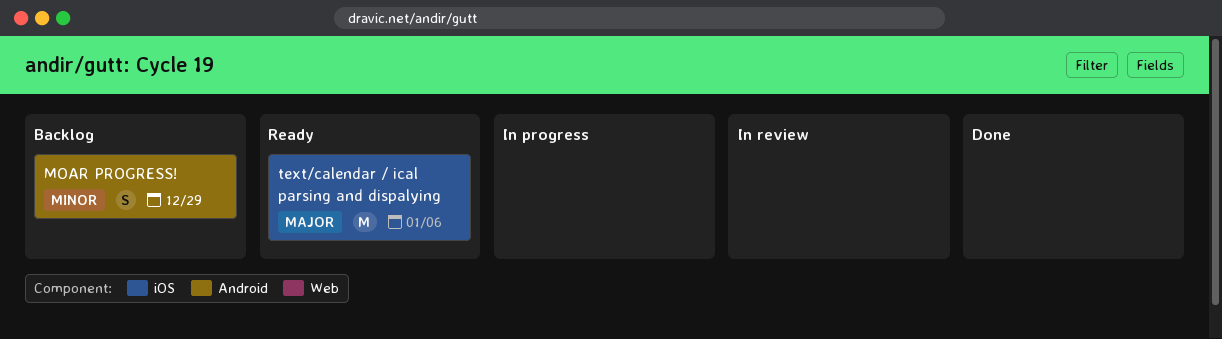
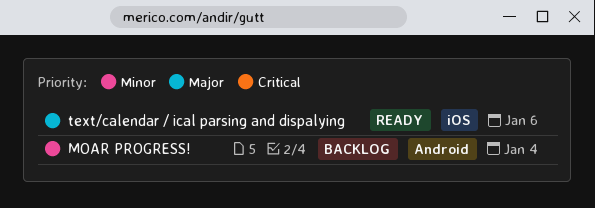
MOAR PROGRESS!, due: Dec 29 -> Jan 4

